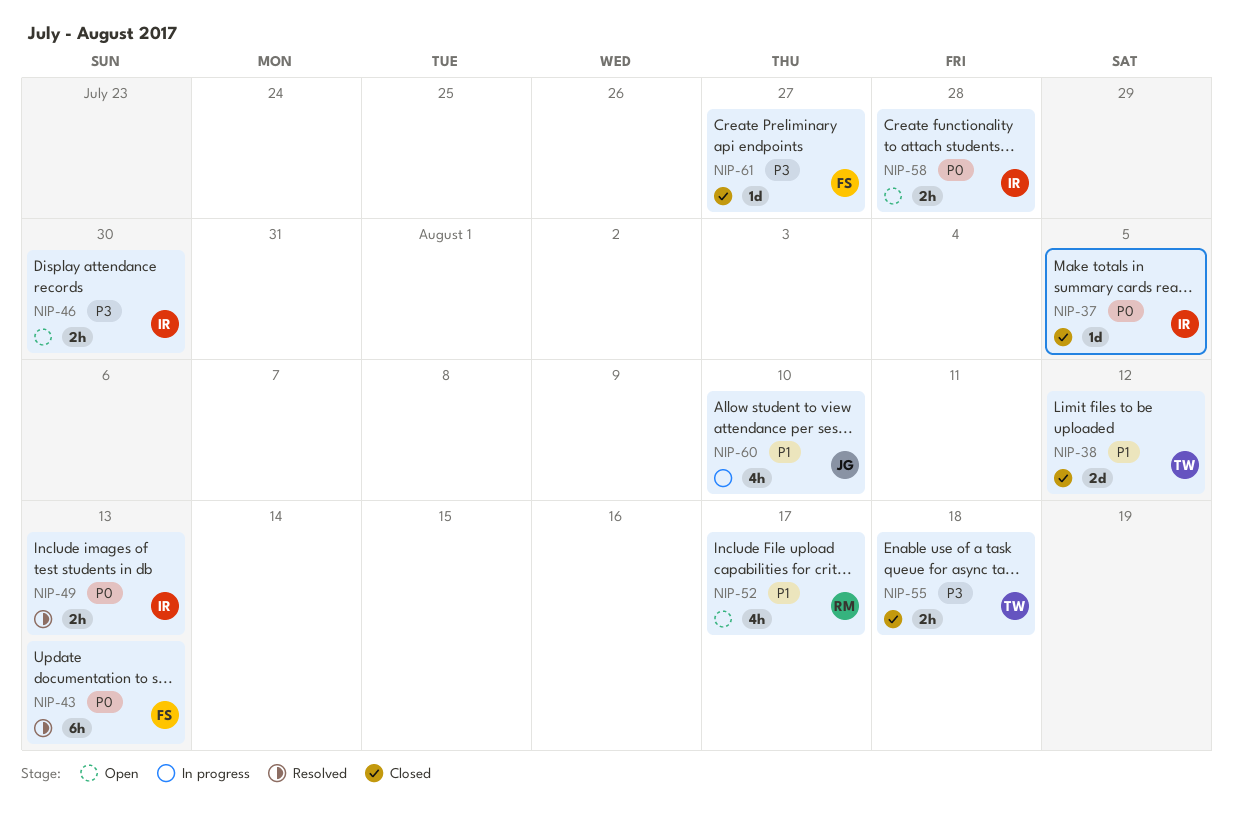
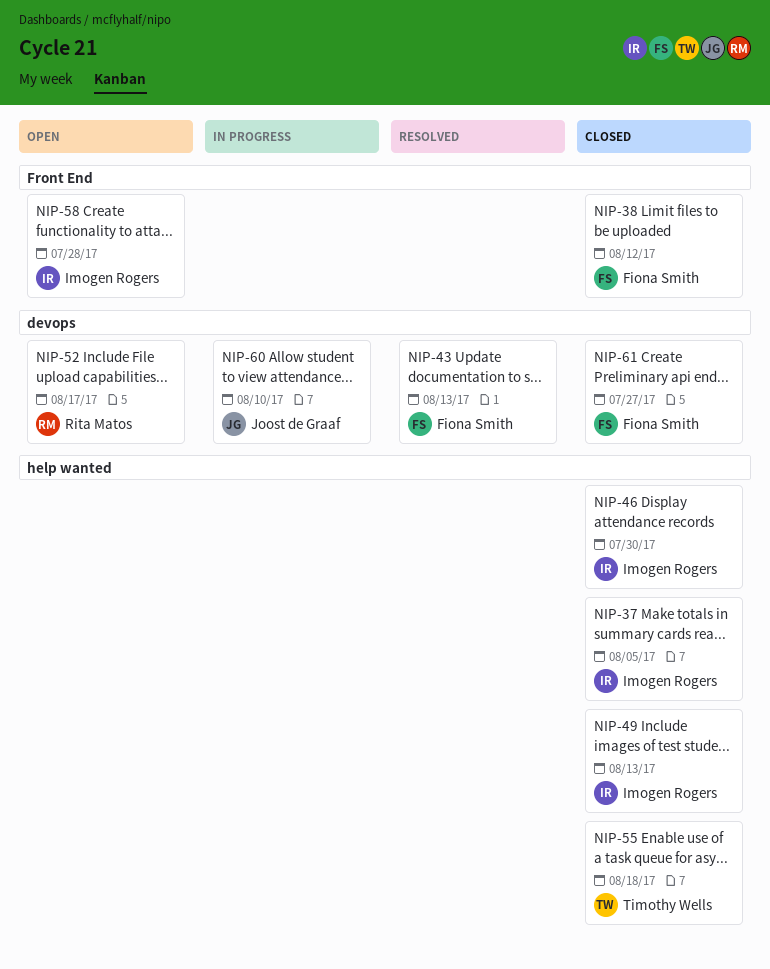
NIP-38, owner: Timothy Wells -> Fiona Smith
NIP-46, status: Open -> Closed
NIP-49, status: Resolved -> Closed

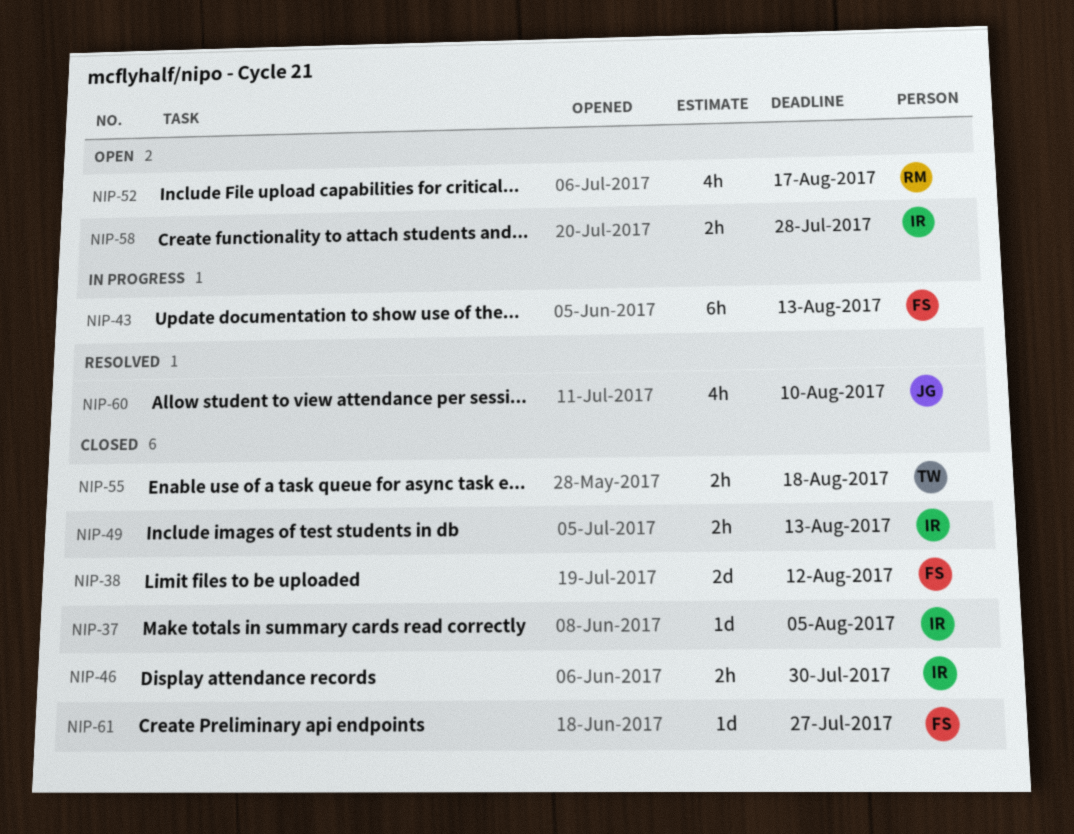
NIP-43, status: Resolved -> In progress
NIP-60, status: In progress -> Resolved

